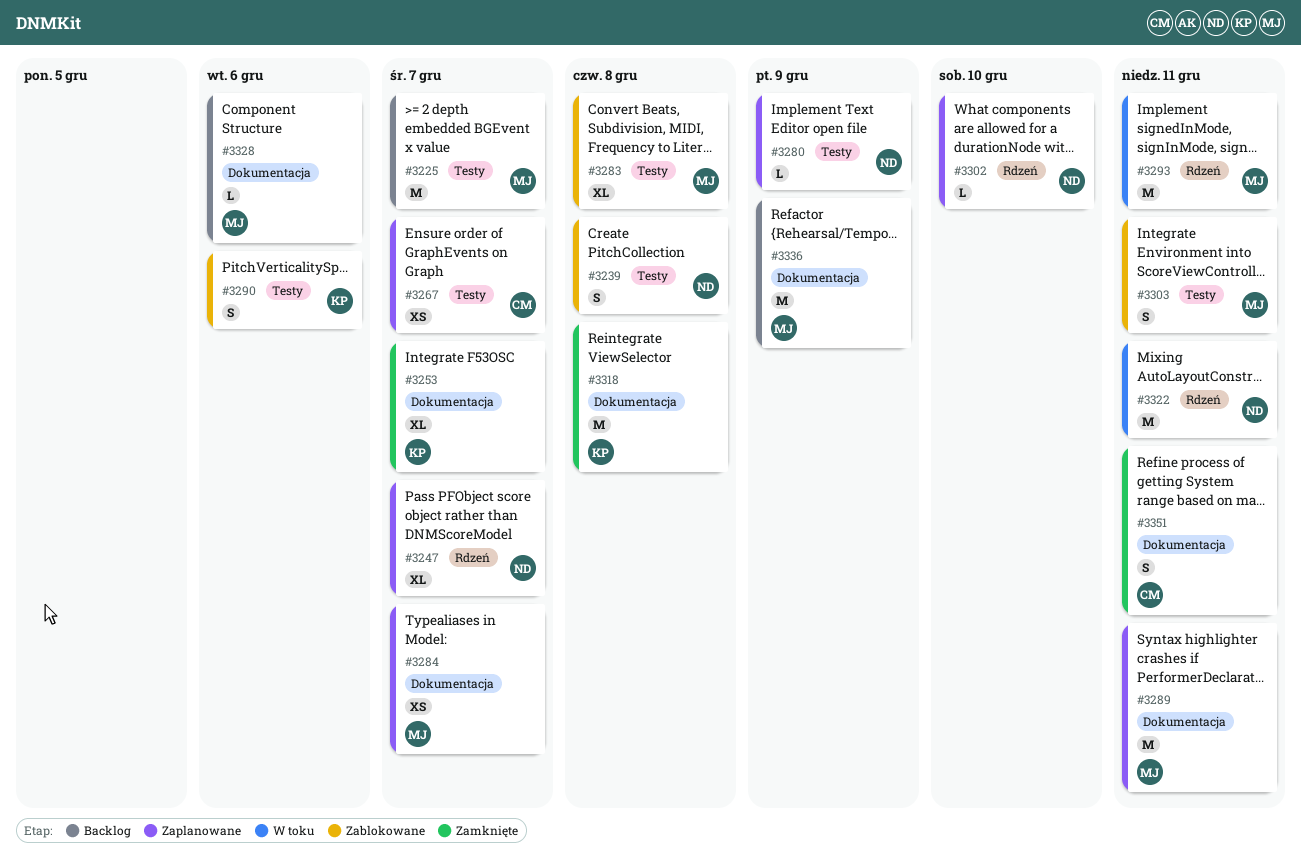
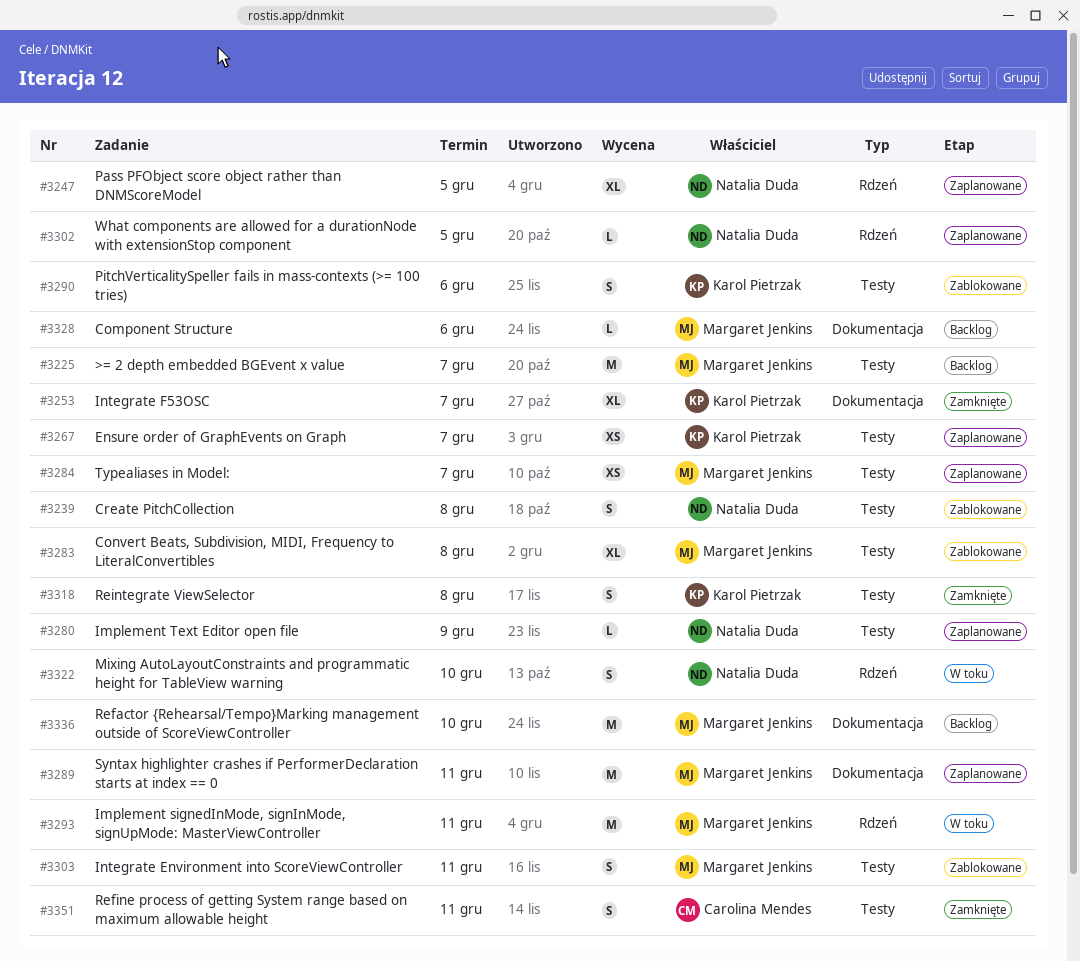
#3247, due: Dec 7 -> Dec 5
#3267, owner: Carolina Mendes -> Karol Pietrzak
#3284, label: Dokumentacja -> Testy
#3302, due: Dec 10 -> Dec 5
#3318, label: Dokumentacja -> Testy
#3318, estimate: M -> S
#3322, estimate: M -> S
#3322, due: Dec 11 -> Dec 10
#3336, due: Dec 9 -> Dec 10
#3351, label: Dokumentacja -> Testy

